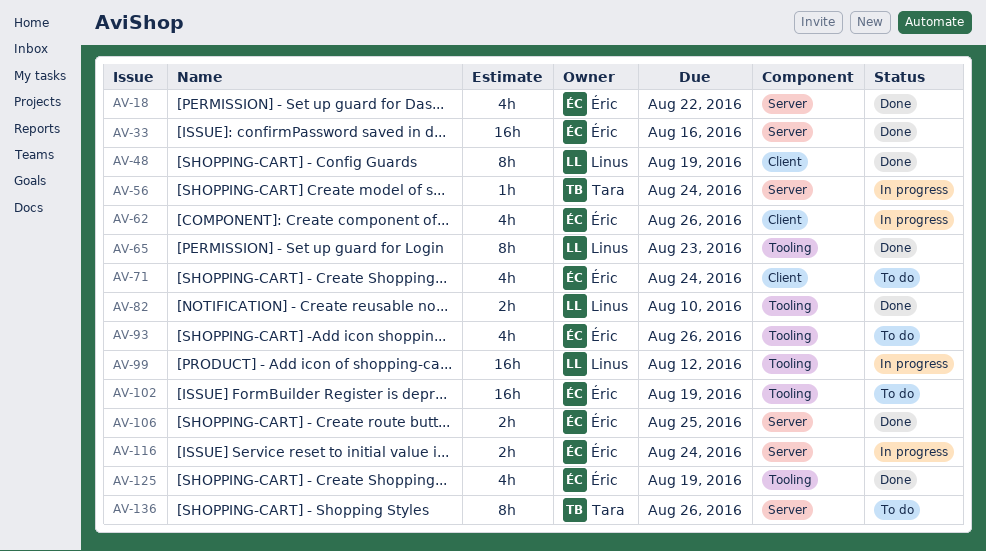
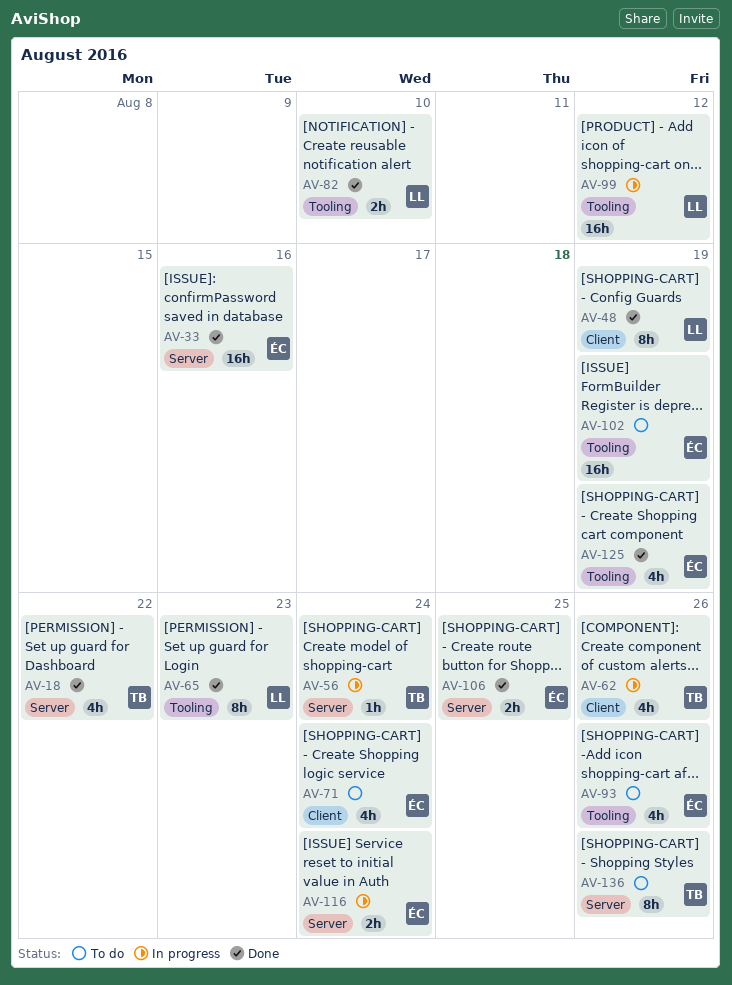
AV-18, owner: Éric -> Tara
AV-62, owner: Éric -> Tara

